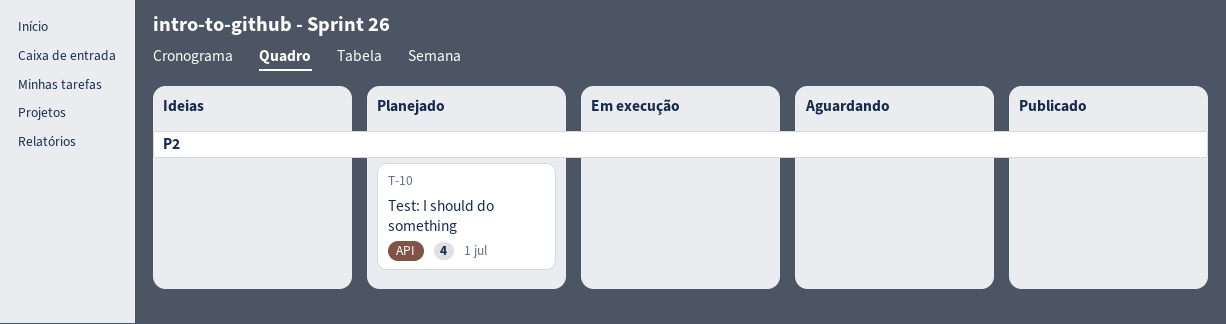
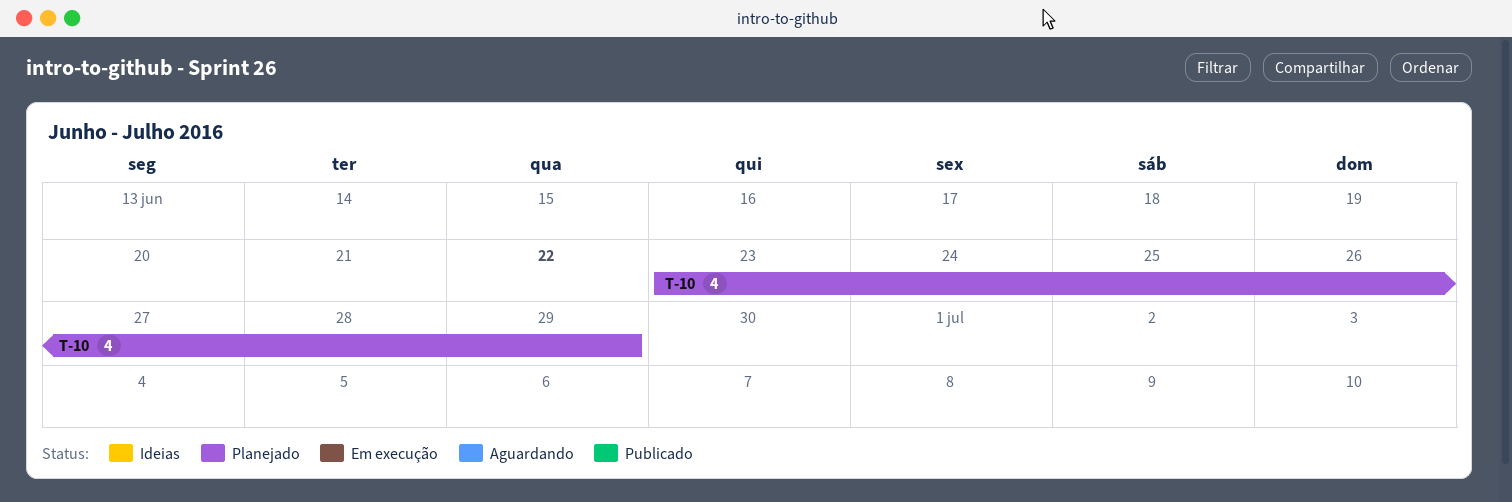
T-10, due: Jul 1 -> Jun 29

